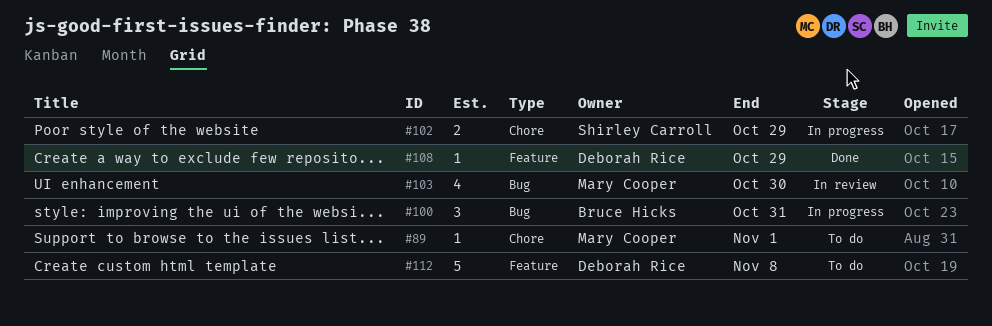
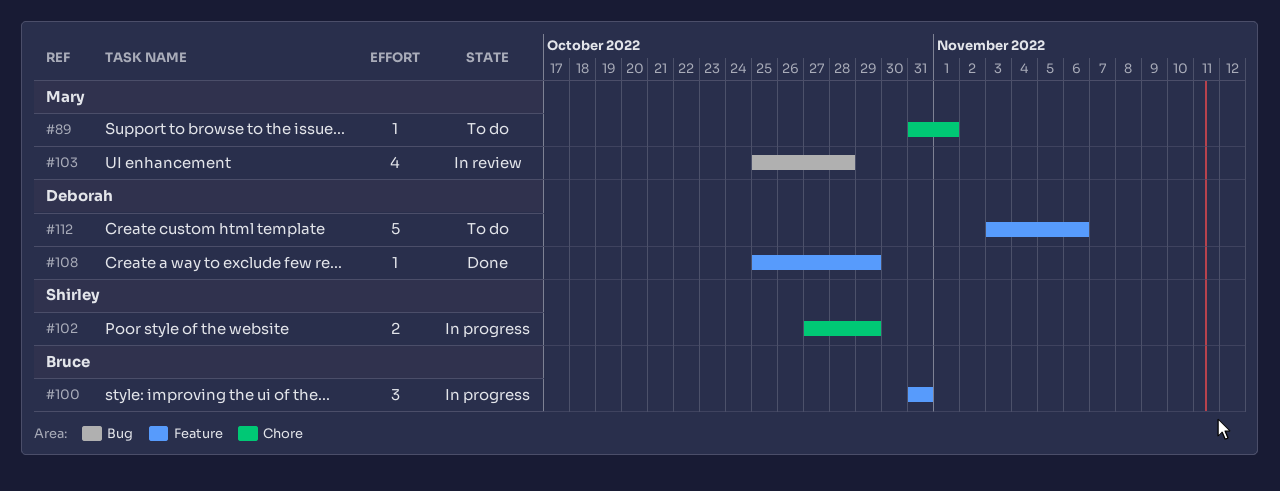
#100, label: Bug -> Feature
#103, due: Oct 30 -> Oct 28
#112, due: Nov 8 -> Nov 6

